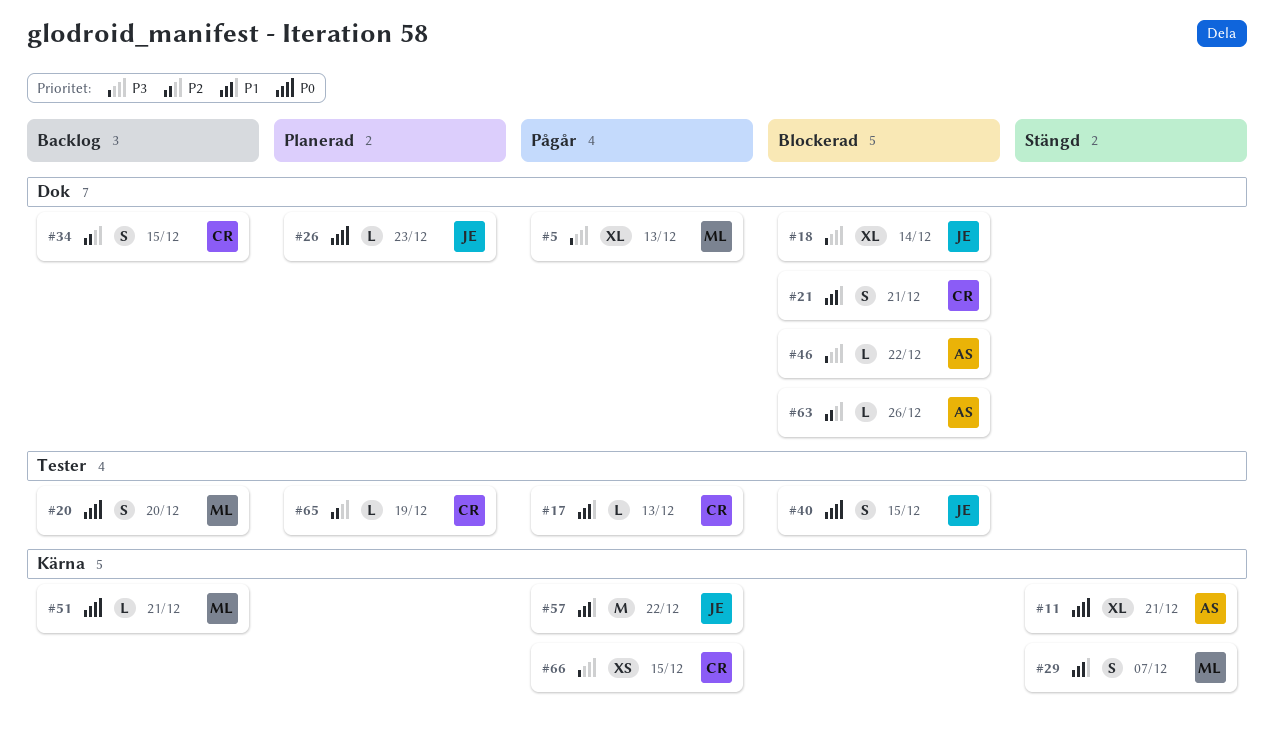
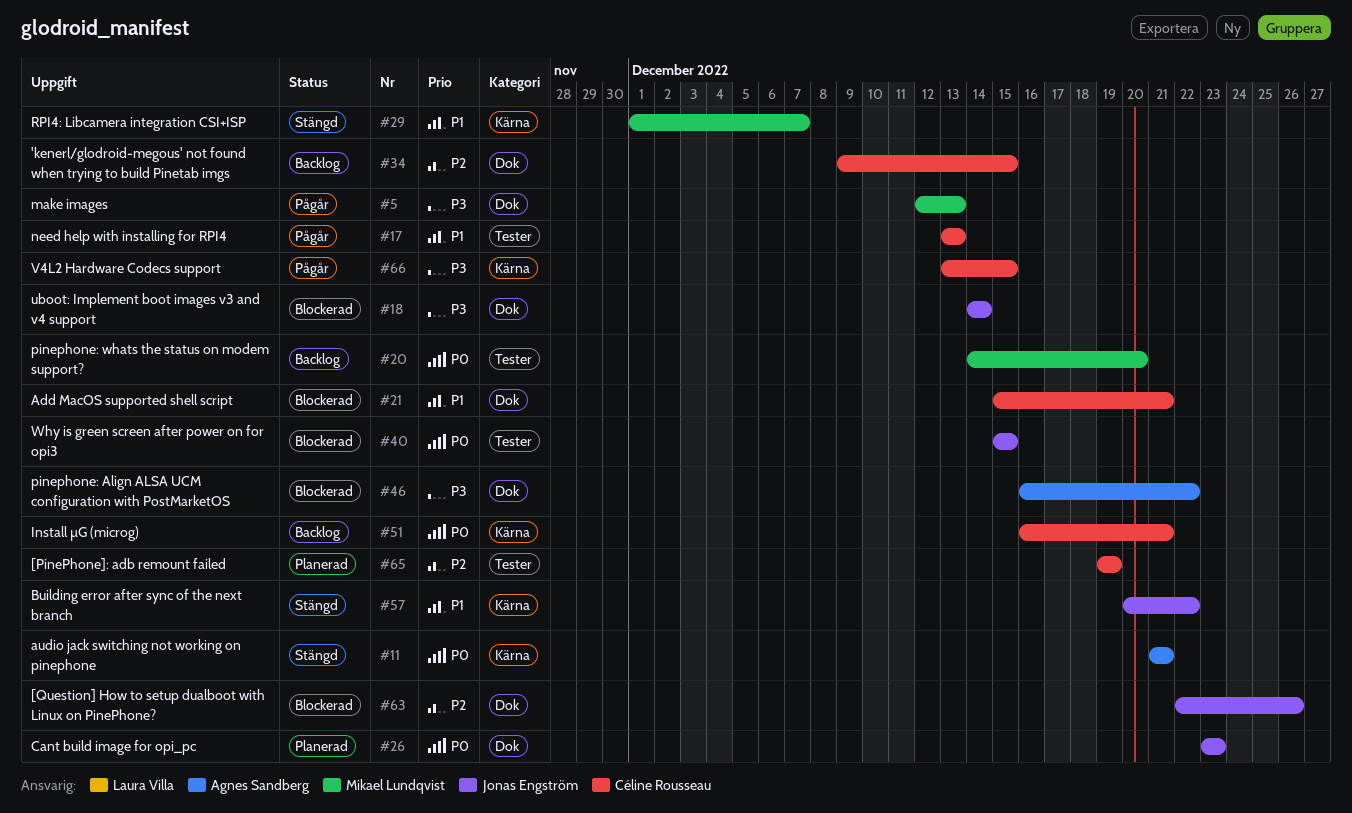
#51, owner: Mikael Lundqvist -> Céline Rousseau
#57, status: Pågår -> Stängd
#63, owner: Agnes Sandberg -> Jonas Engström

